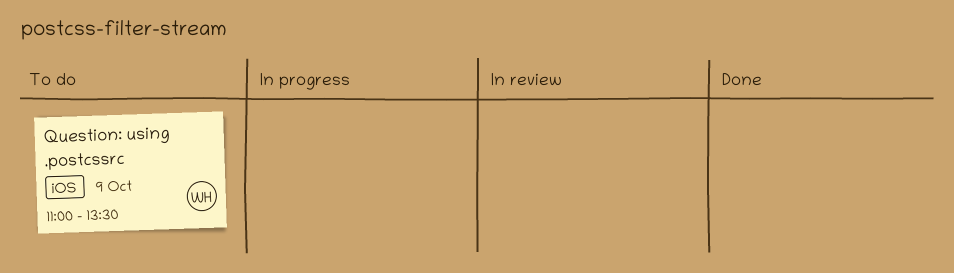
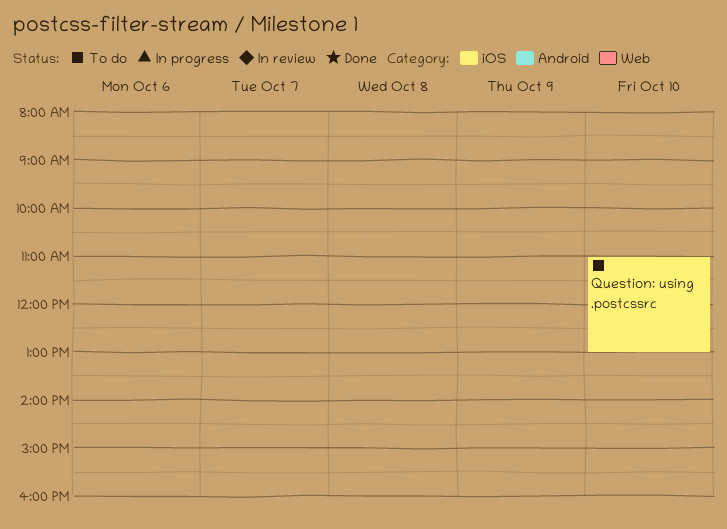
Question: using .postcssrc, day: Oct 9 -> Oct 10
Question: using .postcssrc, ends: 13:30 -> 13:00

